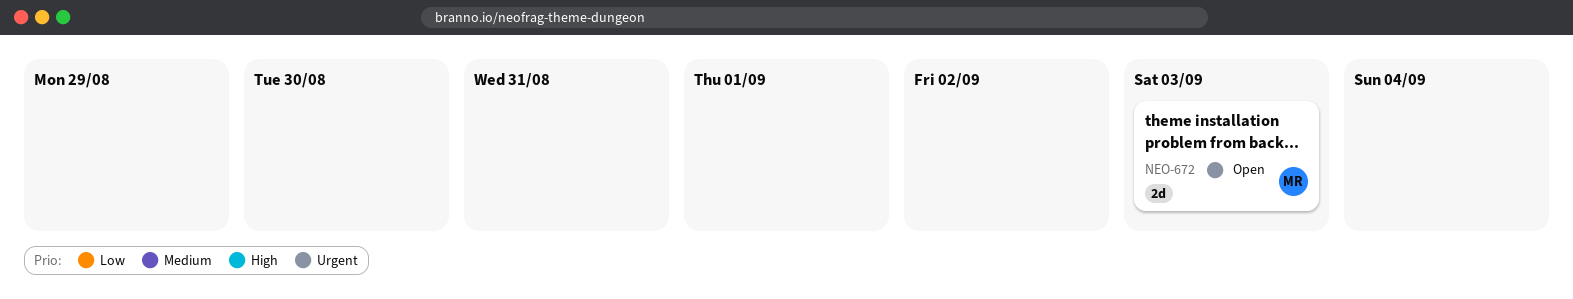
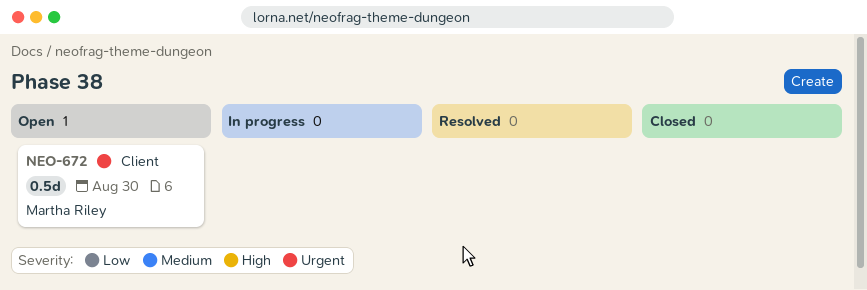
NEO-672, estimate: 2d -> 0.5d
NEO-672, due: Sep 3 -> Aug 30

